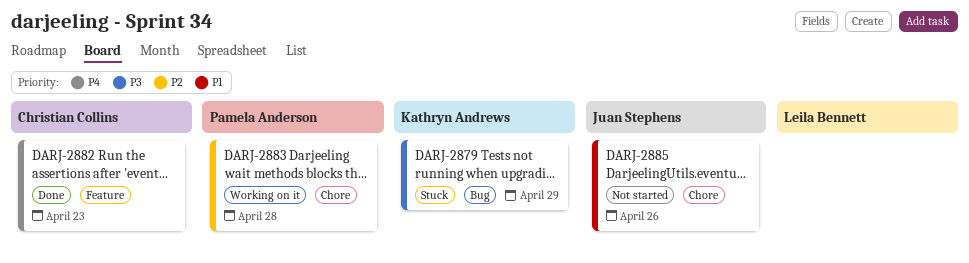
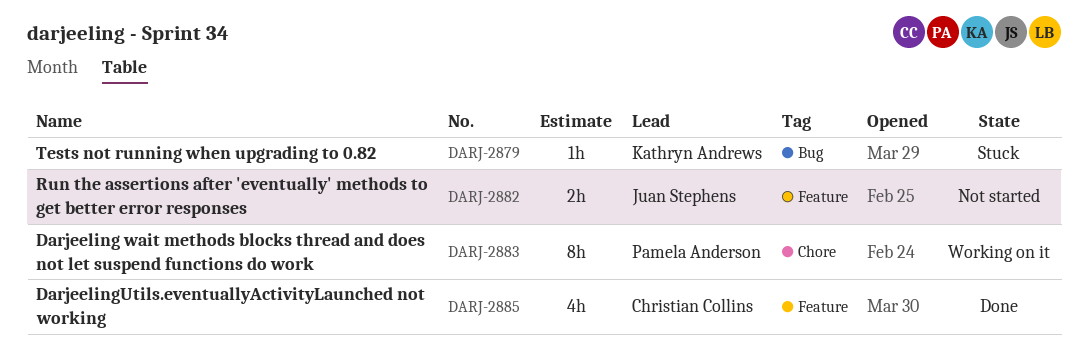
DARJ-2882, status: Done -> Not started
DARJ-2882, owner: Christian Collins -> Juan Stephens
DARJ-2885, status: Not started -> Done
DARJ-2885, owner: Juan Stephens -> Christian Collins
DARJ-2885, label: Chore -> Feature

